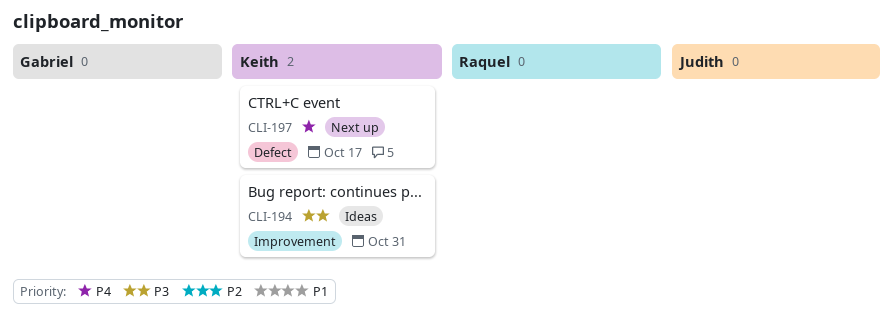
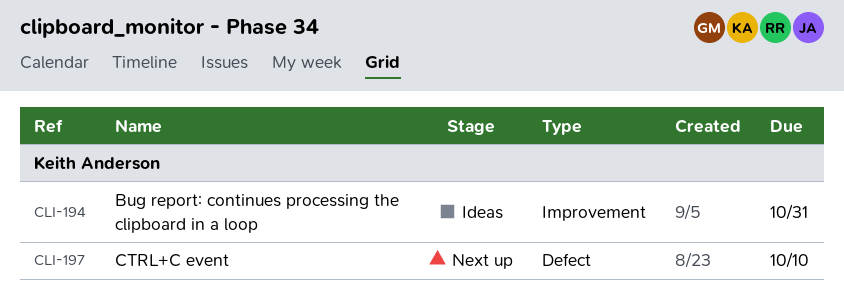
CLI-197, due: Oct 17 -> Oct 10

